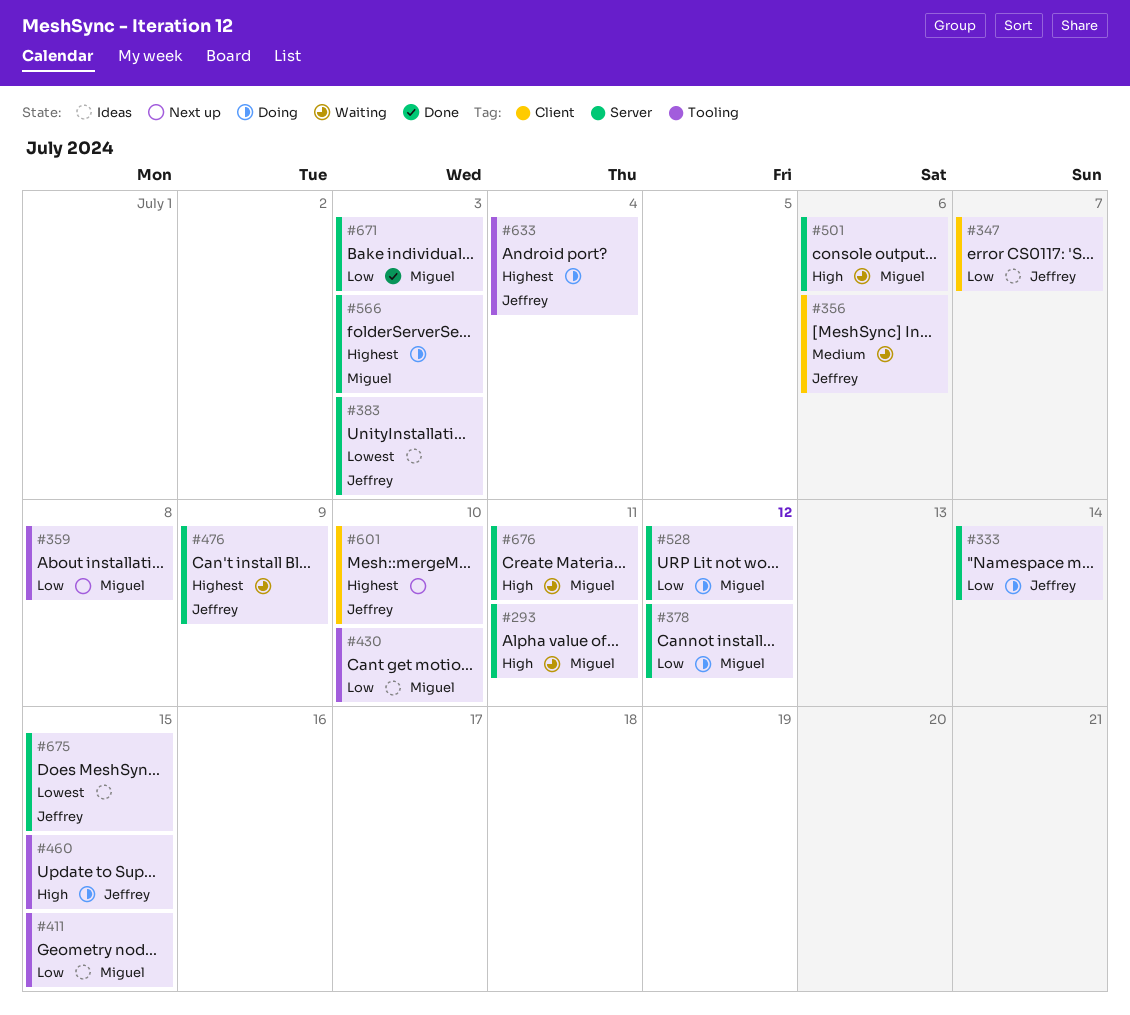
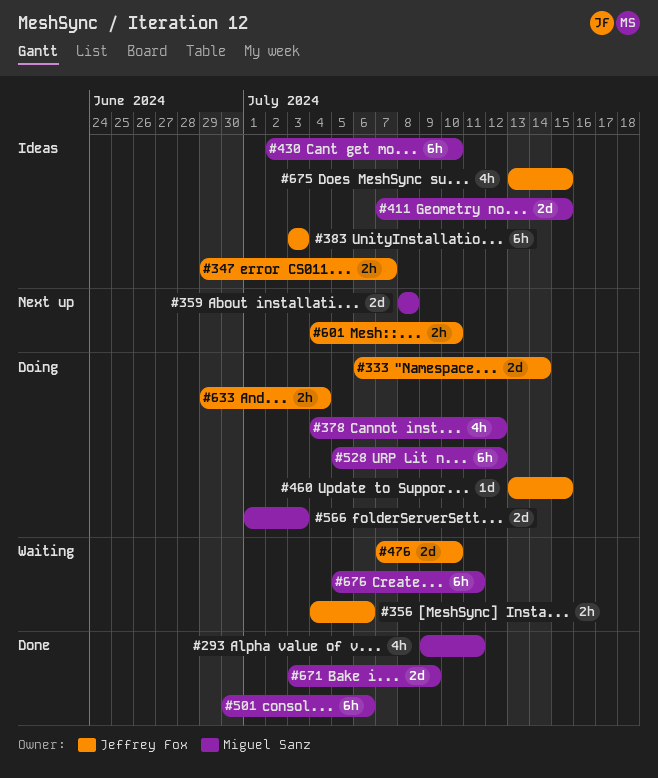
#293, status: Waiting -> Done
#476, due: Jul 9 -> Jul 10
#501, status: Waiting -> Done
#671, due: Jul 3 -> Jul 9

